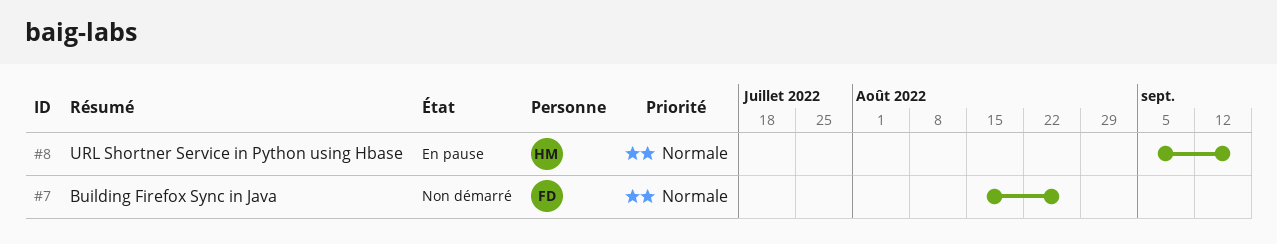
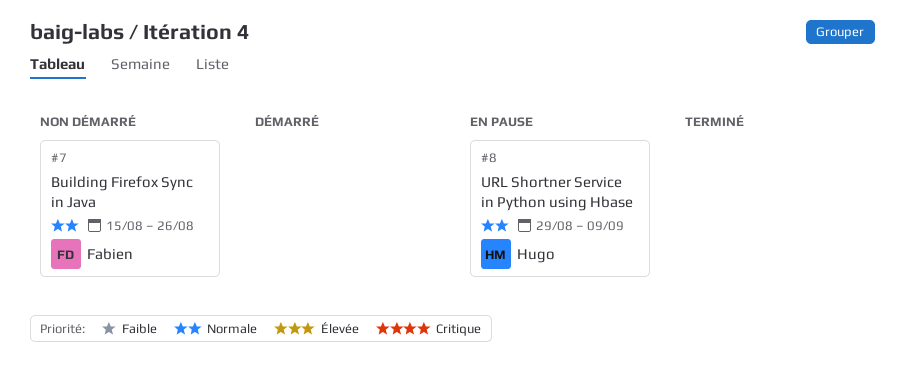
#8, start: Sep 5 -> Aug 29
#8, due: Sep 16 -> Sep 9

